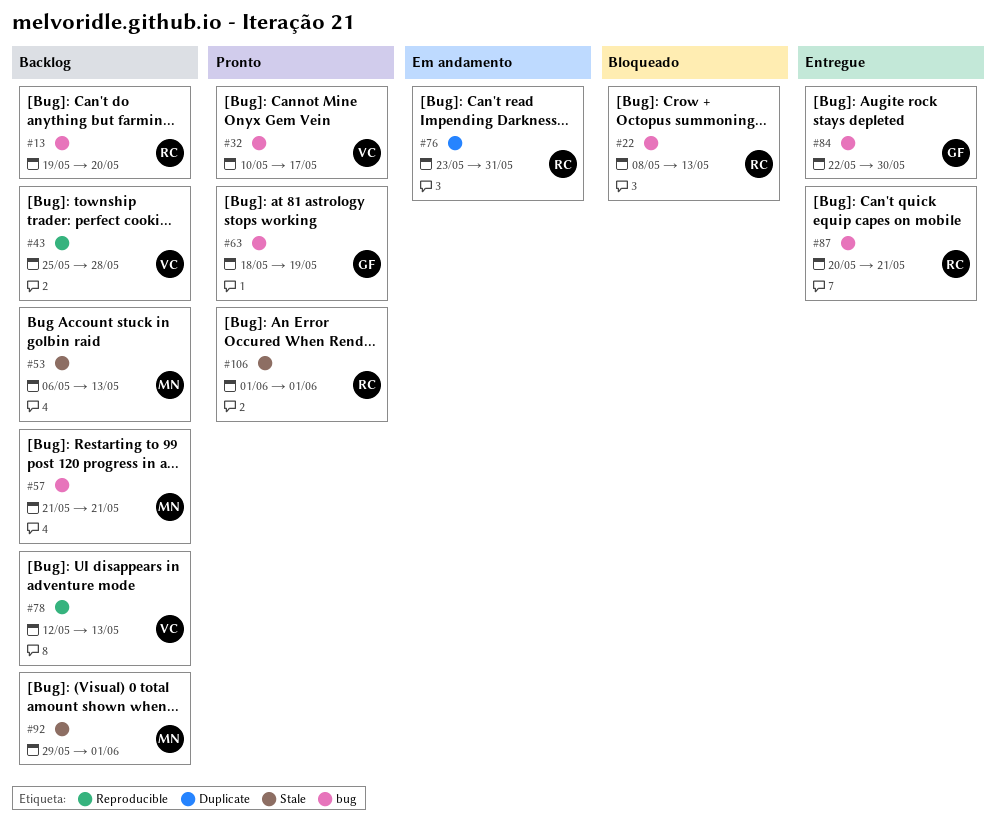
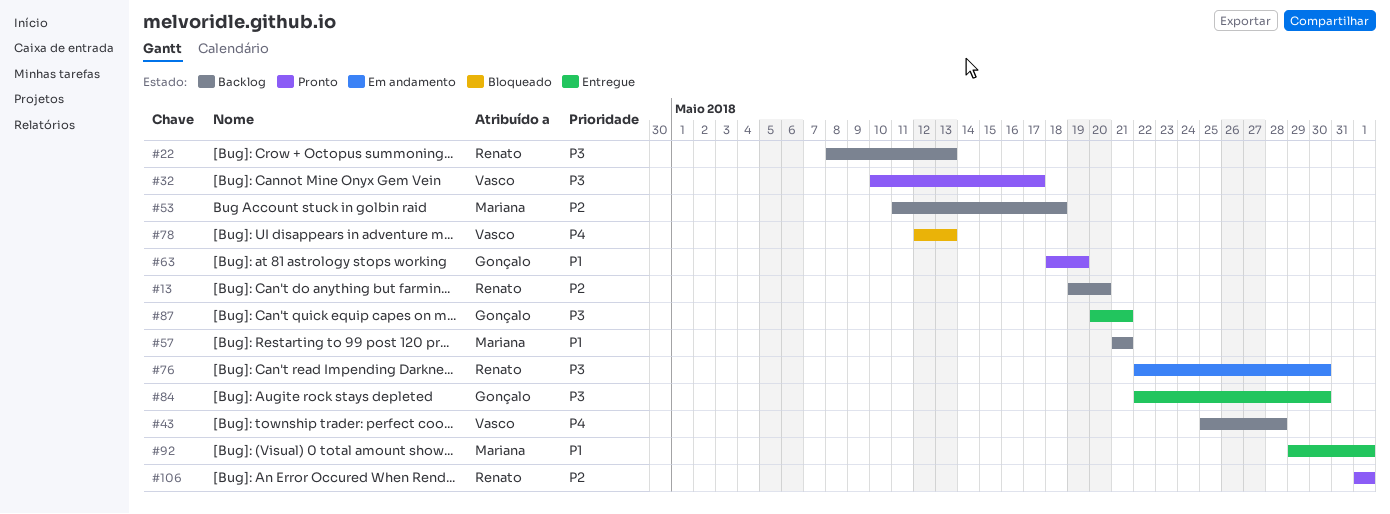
#22, status: Bloqueado -> Backlog
#53, start: May 6 -> May 11
#53, due: May 13 -> May 18
#76, start: May 23 -> May 22
#76, due: May 31 -> May 30
#78, status: Backlog -> Bloqueado
#87, owner: Renato -> Gonçalo
#92, status: Backlog -> Entregue

